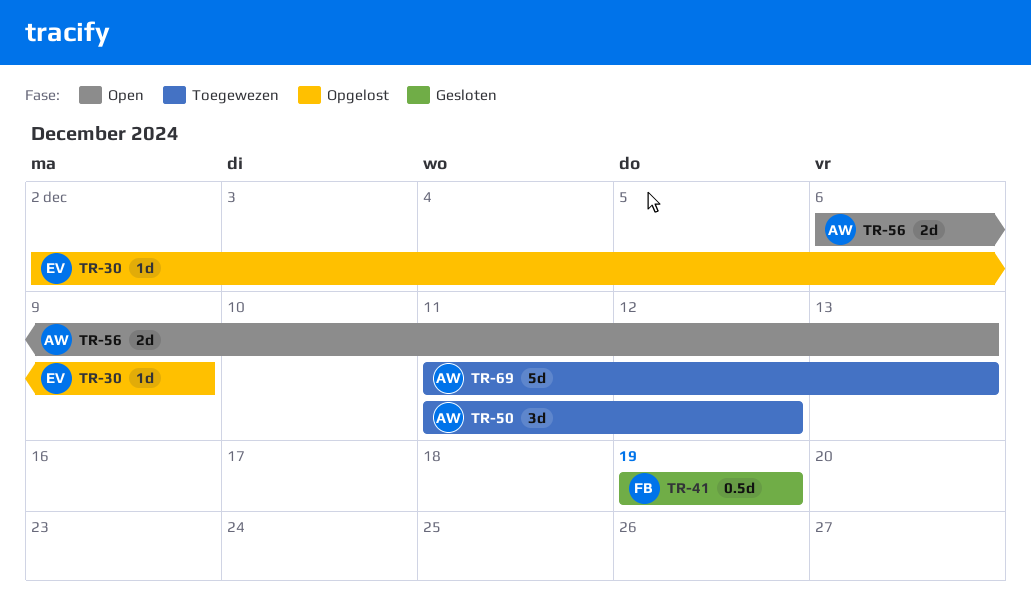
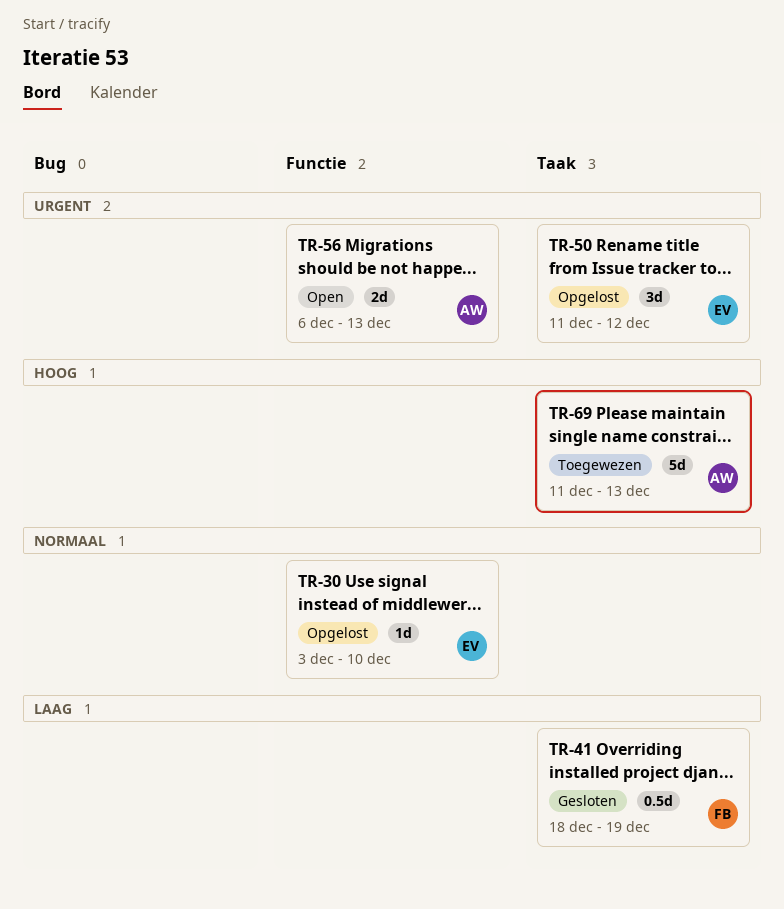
TR-30, start: Dec 2 -> Dec 3
TR-30, due: Dec 9 -> Dec 10
TR-41, start: Dec 19 -> Dec 18
TR-50, status: Toegewezen -> Opgelost
TR-50, owner: AW -> EV

